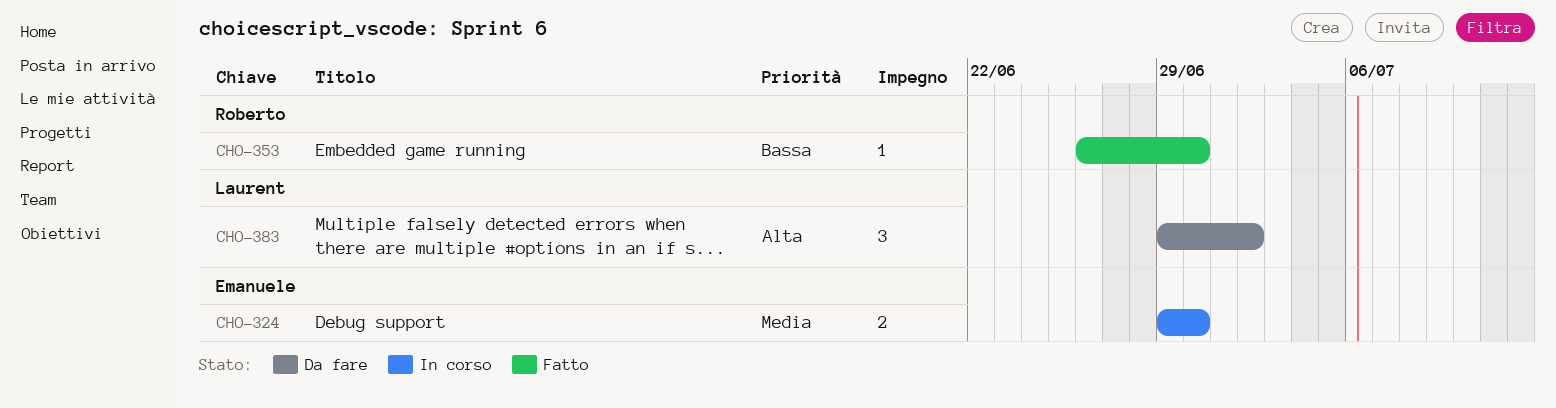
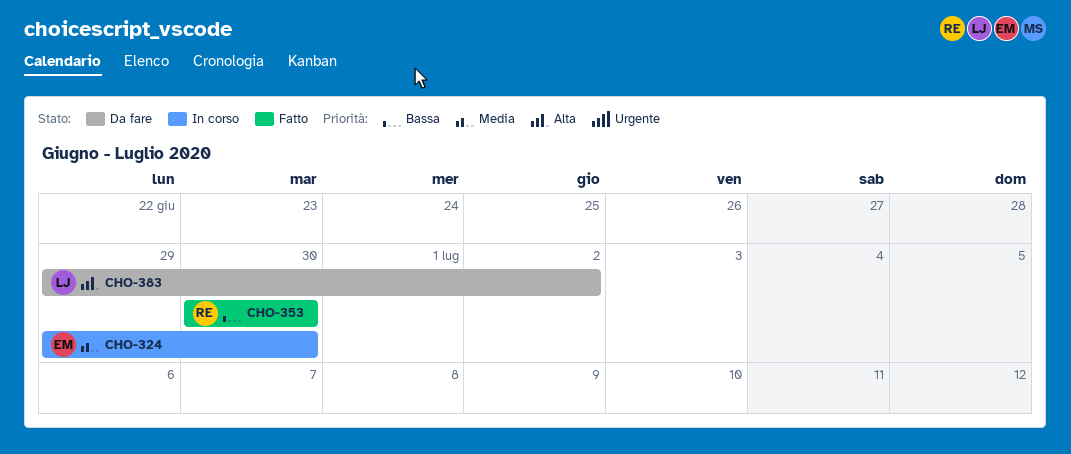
CHO-353, start: Jun 26 -> Jun 30

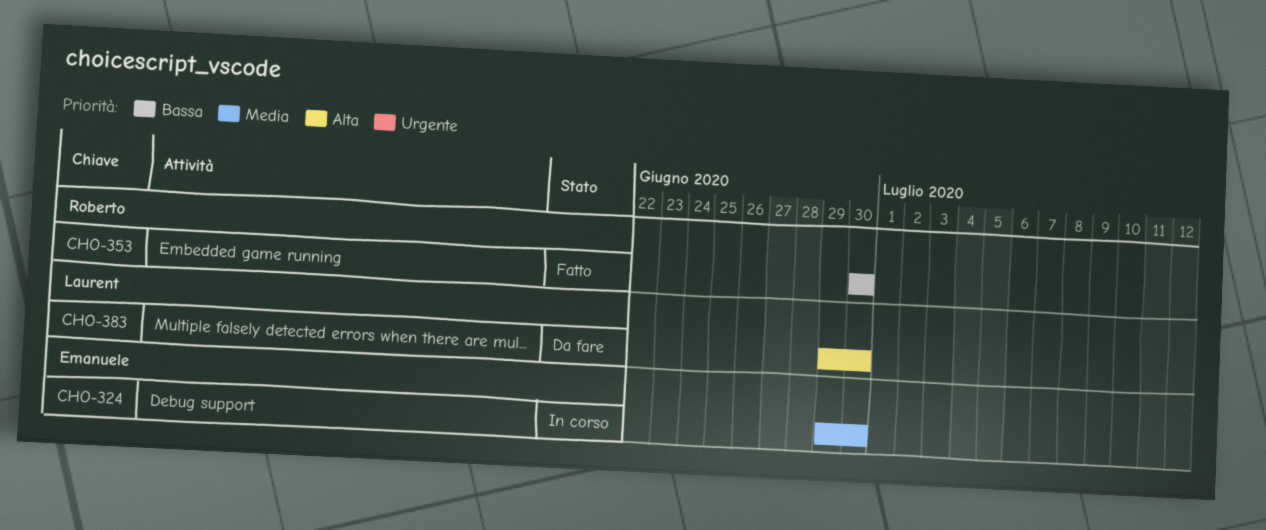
CHO-383, due: Jul 2 -> Jun 30

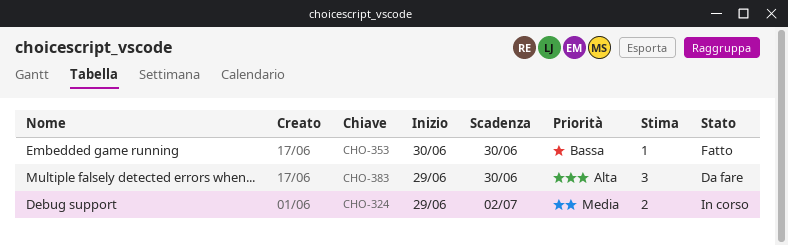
CHO-324, due: Jun 30 -> Jul 2

